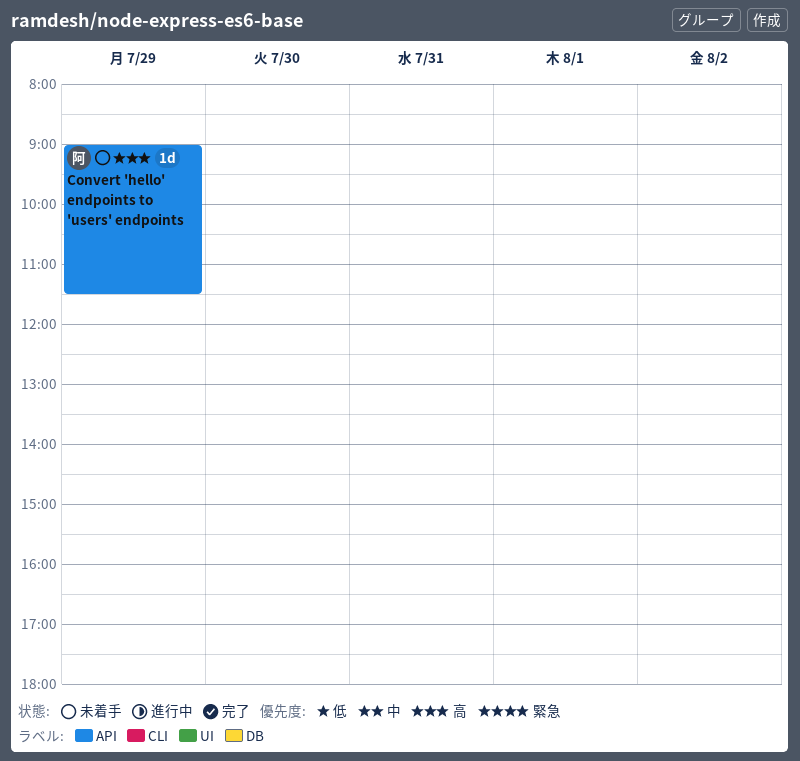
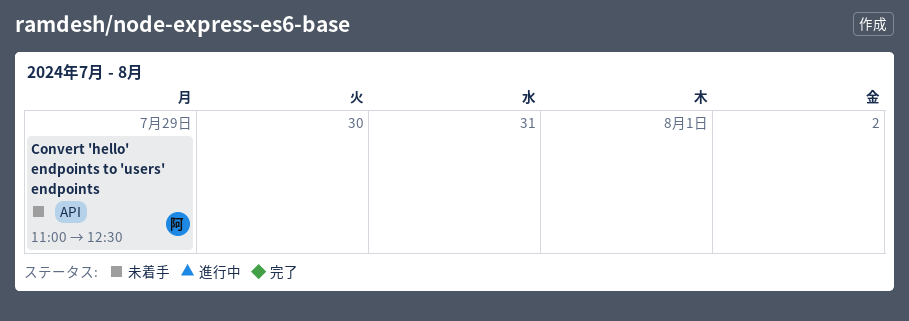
Convert 'hello' endpoints to 'users' endpoints, begins: 09:00 -> 11:00
Convert 'hello' endpoints to 'users' endpoints, ends: 11:30 -> 12:30

